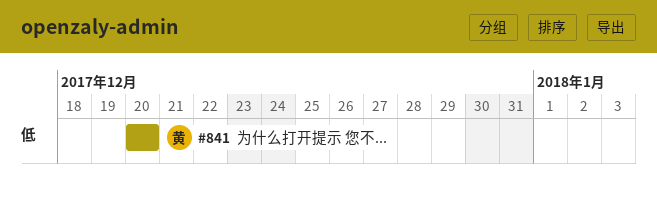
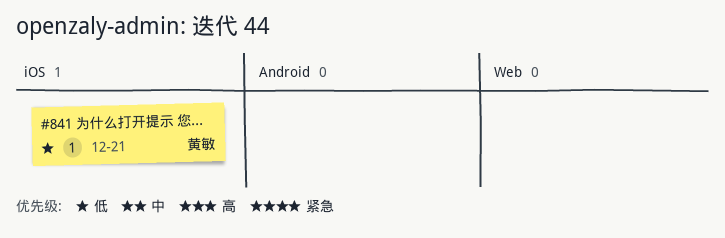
#841, due: Dec 20 -> Dec 21

